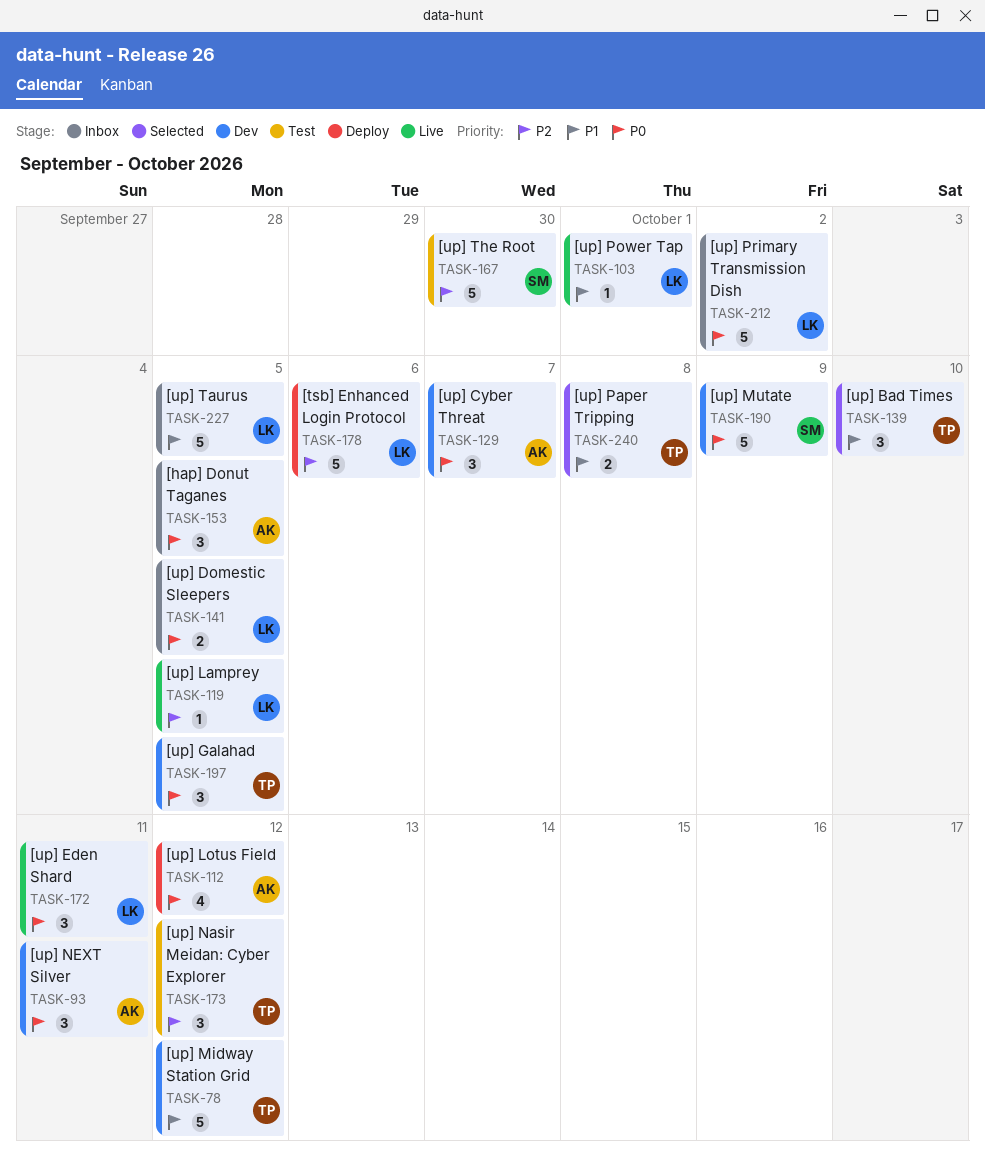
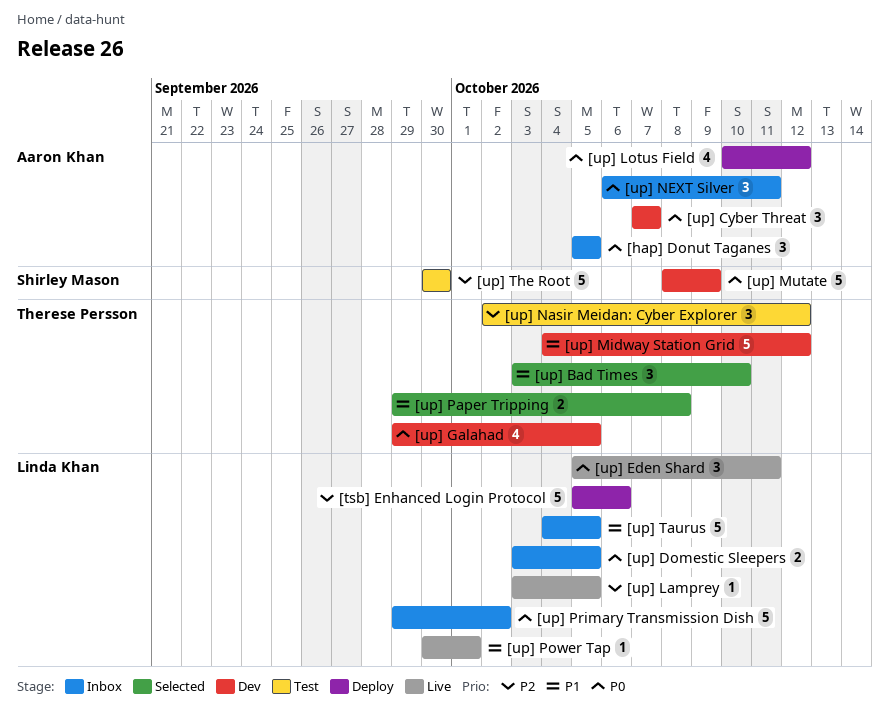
[up] Galahad, estimate: 3 -> 4
[up] NEXT Silver, status: Dev -> Inbox

